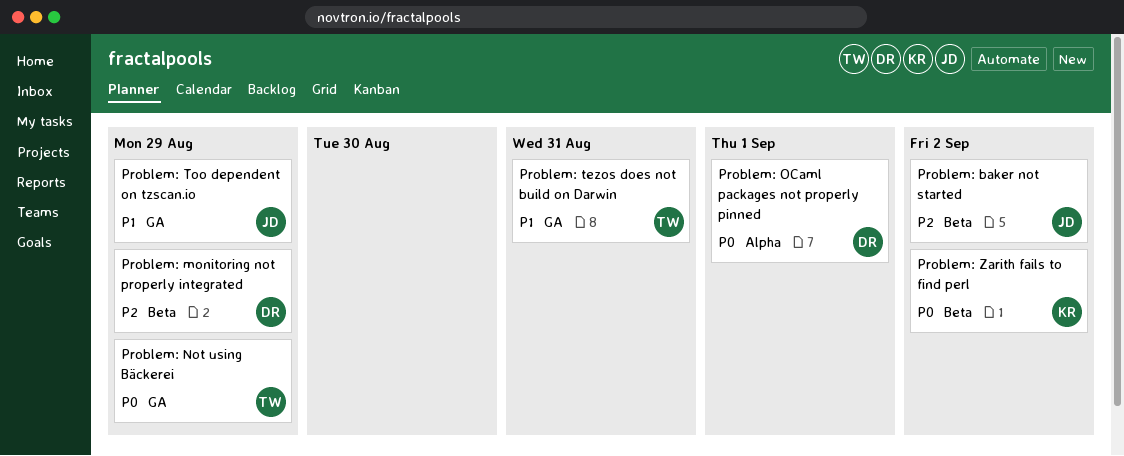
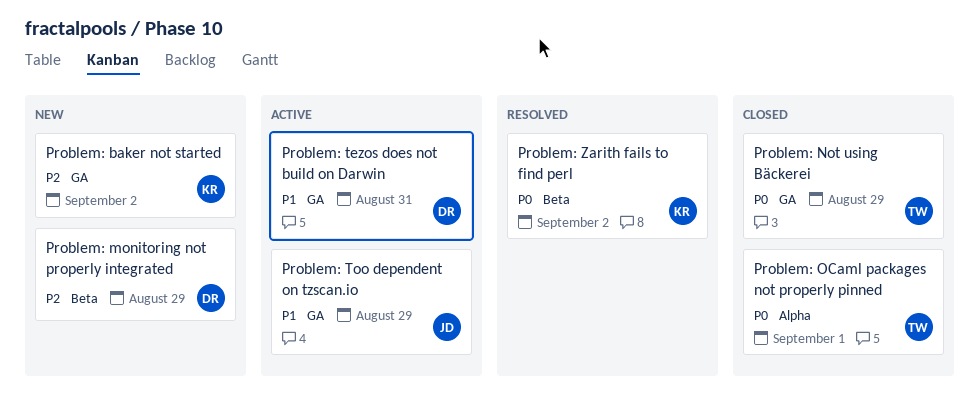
Problem: baker not started, owner: JD -> KR
Problem: baker not started, label: Beta -> GA
Problem: OCaml packages not properly pinned, owner: DR -> TW
Problem: tezos does not build on Darwin, owner: TW -> DR

